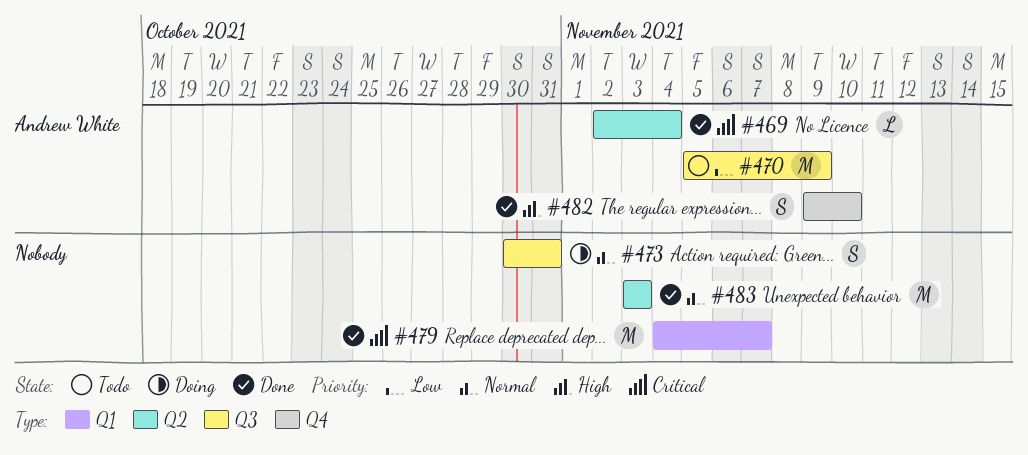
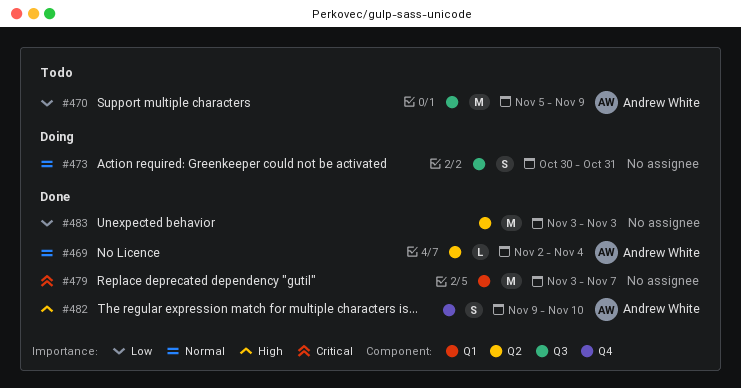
#469, priority: Critical -> Normal
#479, start: Nov 4 -> Nov 3
#483, priority: Normal -> Low

